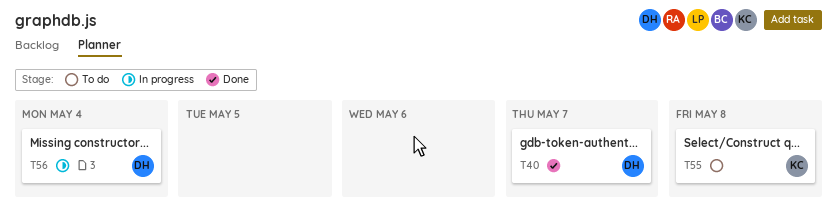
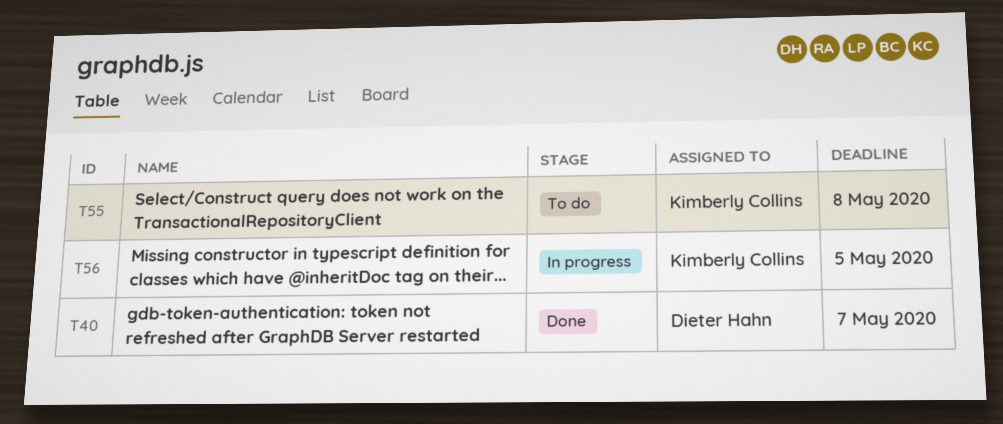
T56, owner: Dieter Hahn -> Kimberly Collins
T56, due: May 4 -> May 5

